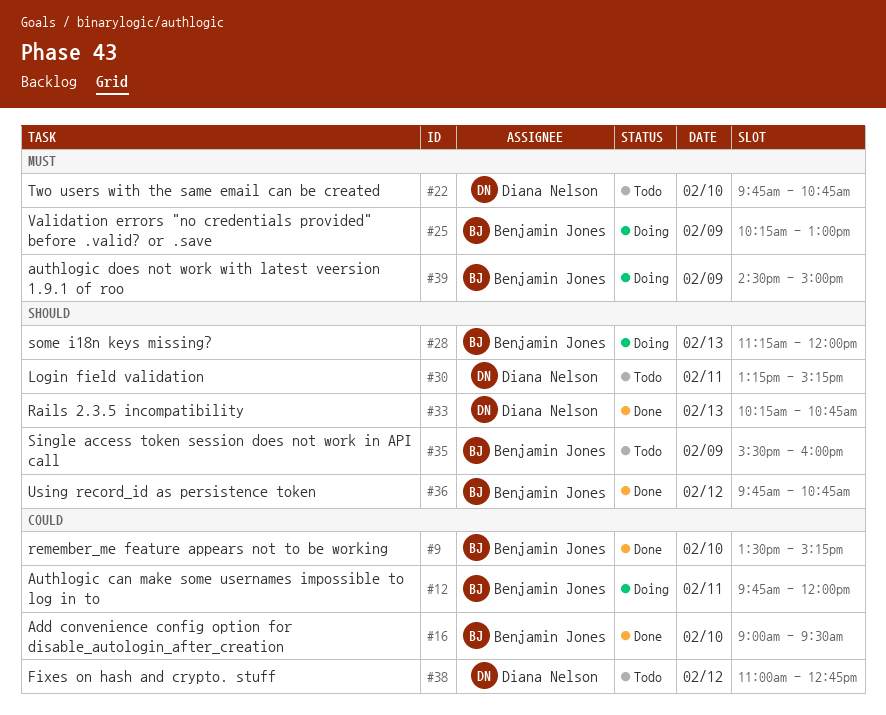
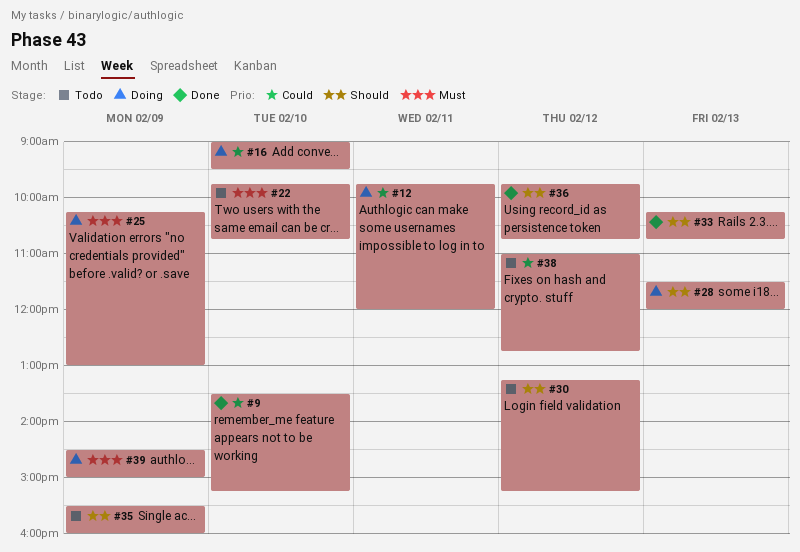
#16, status: Done -> Doing
#28, begins: 11:15 -> 11:30
#30, day: Feb 11 -> Feb 12

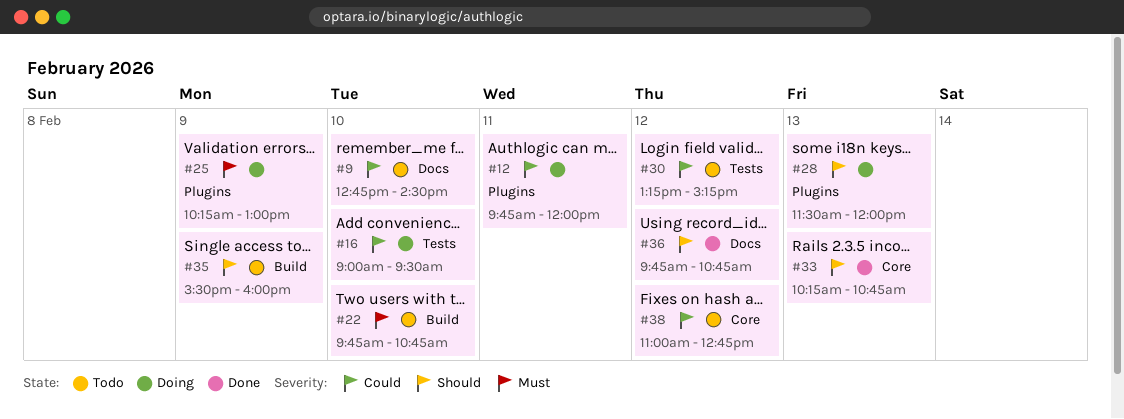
#9, status: Done -> Todo
#9, begins: 13:30 -> 12:45
#9, ends: 15:15 -> 14:30
#30, priority: Should -> Could
#39: present -> none

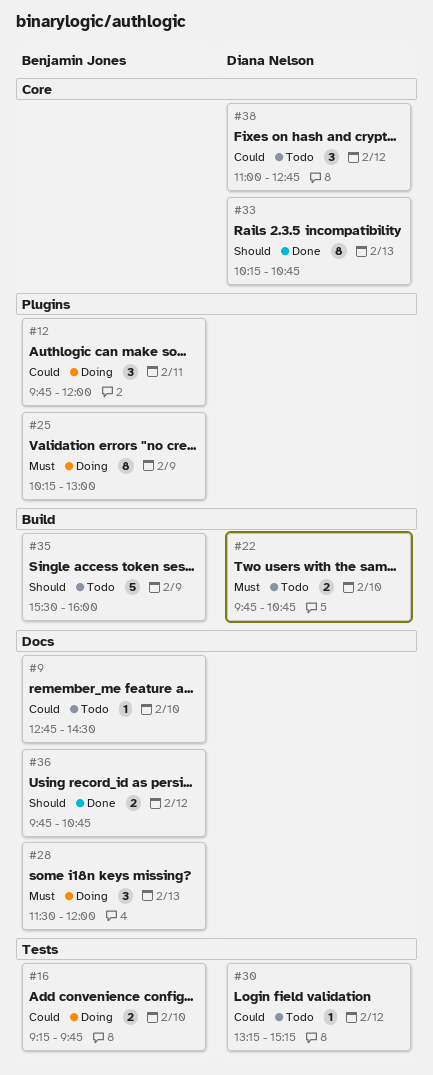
#16, begins: 09:00 -> 09:15
#16, ends: 09:30 -> 09:45
#28, priority: Should -> Must
#28, label: Plugins -> Docs

